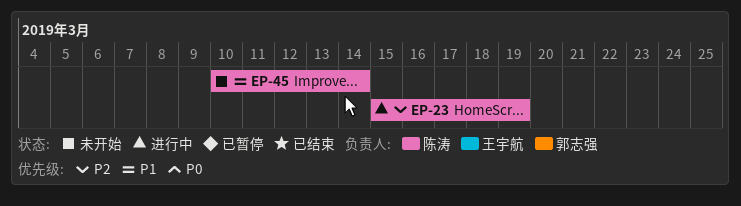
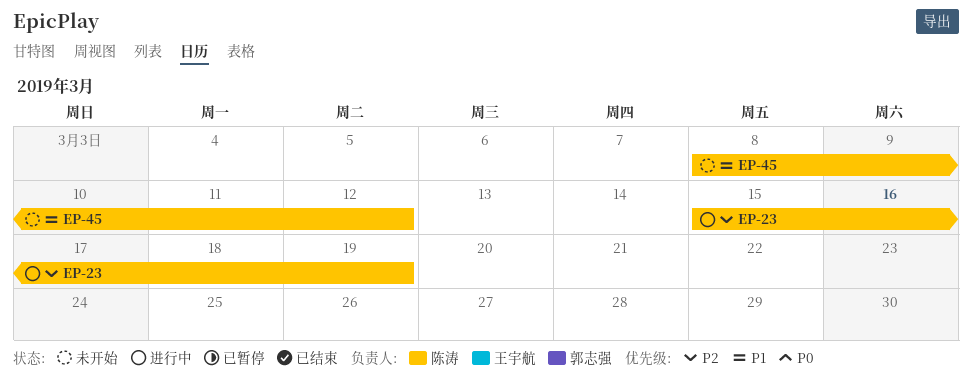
EP-45, start: Mar 10 -> Mar 8
EP-45, due: Mar 14 -> Mar 12

